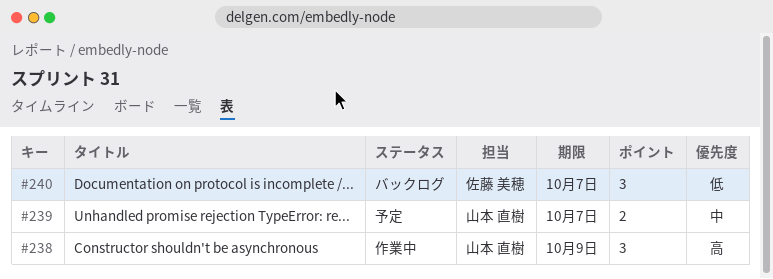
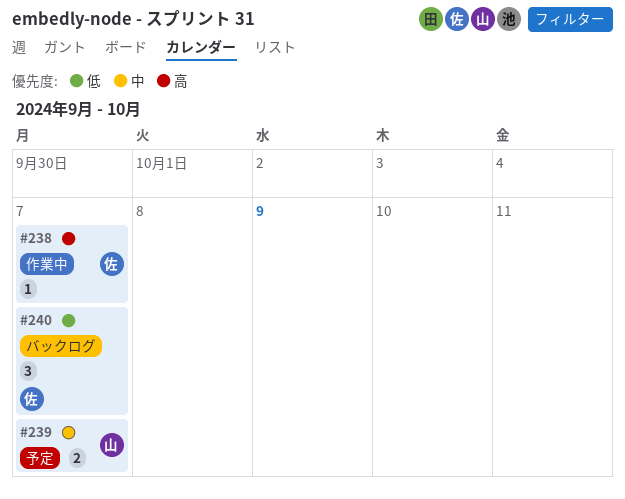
#238, owner: 山本 直樹 -> 佐藤 美穂
#238, estimate: 3 -> 1
#238, due: Oct 9 -> Oct 7

